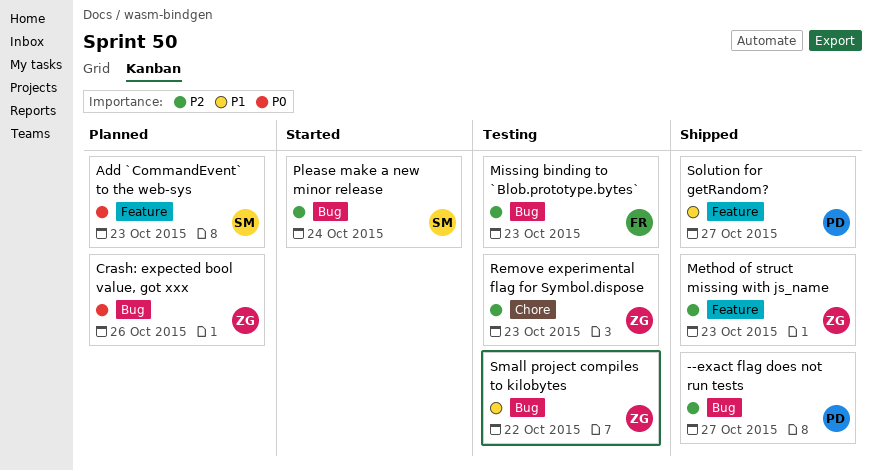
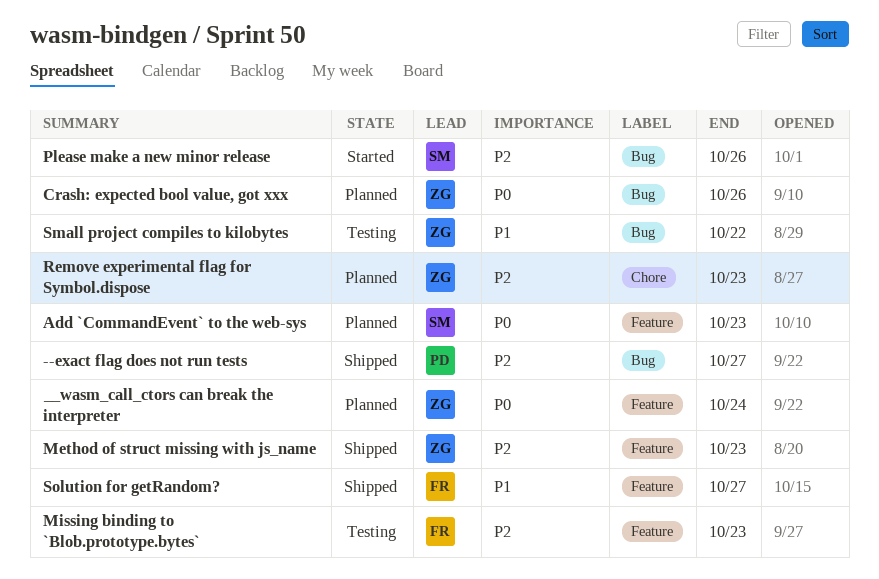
__wasm_call_ctors can break the interpreter: none -> present
Missing binding to `Blob.prototype.bytes`, label: Bug -> Feature
Please make a new minor release, due: Oct 24 -> Oct 26
Remove experimental flag for Symbol.dispose, status: Testing -> Planned
Solution for getRandom?, owner: PD -> FR

